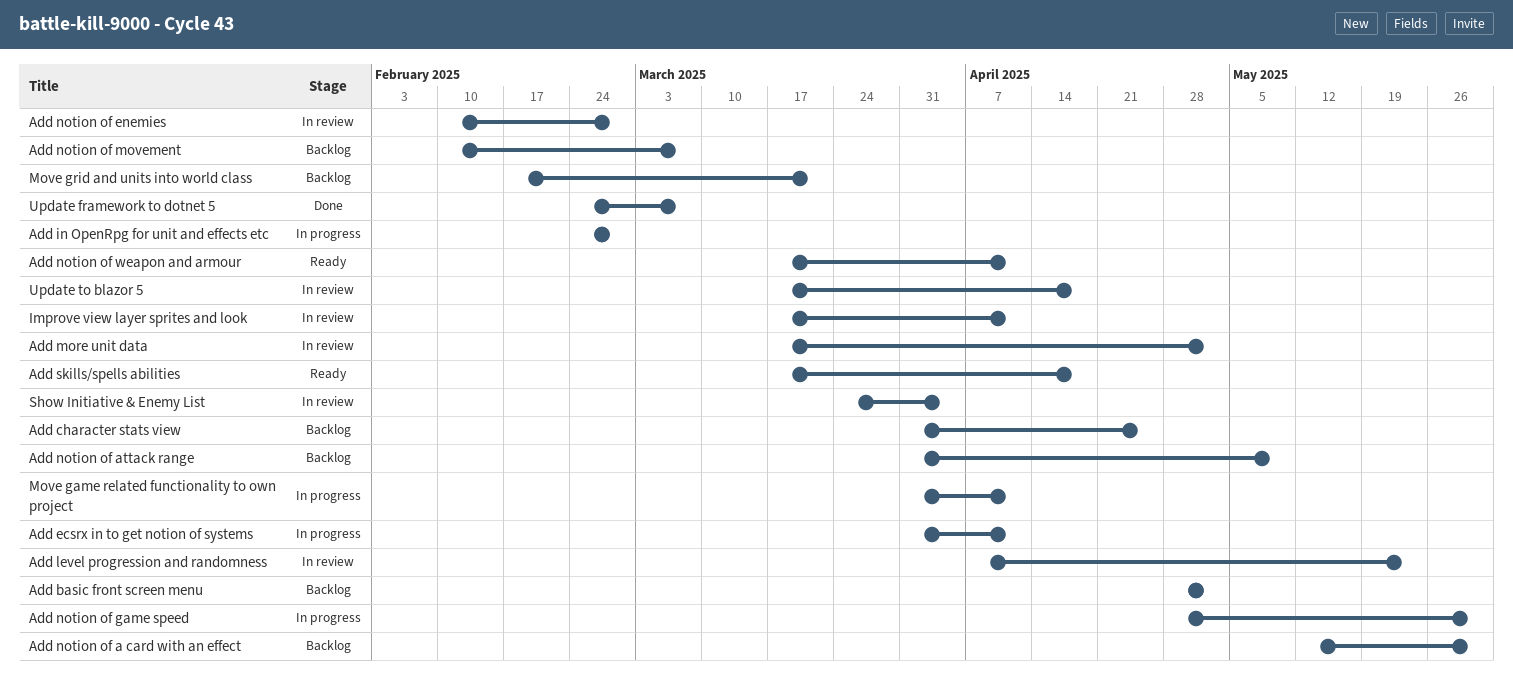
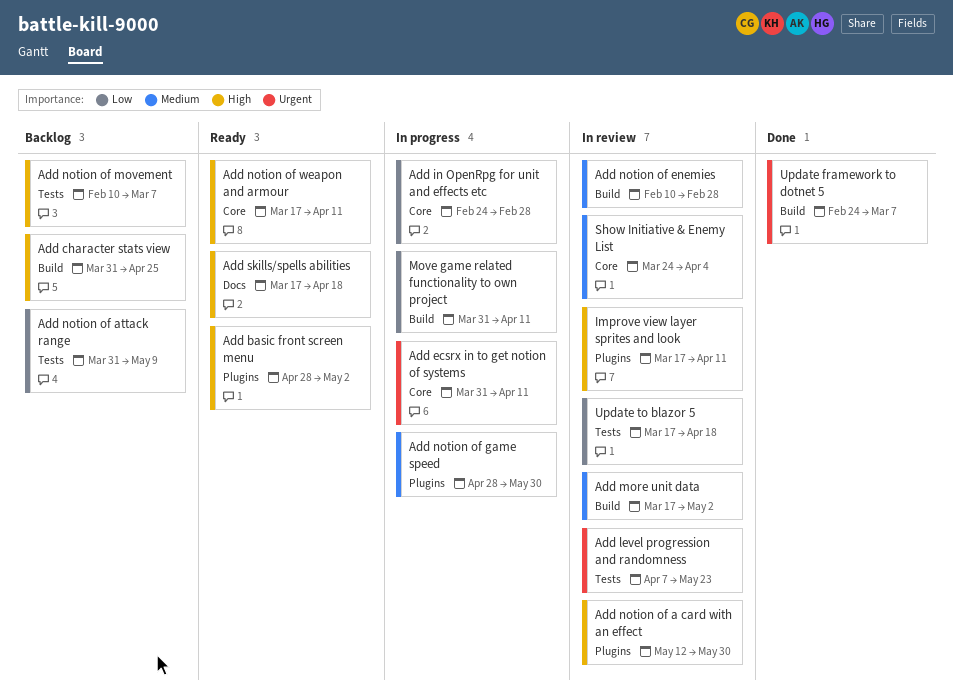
Add basic front screen menu, status: Backlog -> Ready
Add notion of a card with an effect, status: Backlog -> In review
Move grid and units into world class: present -> none

